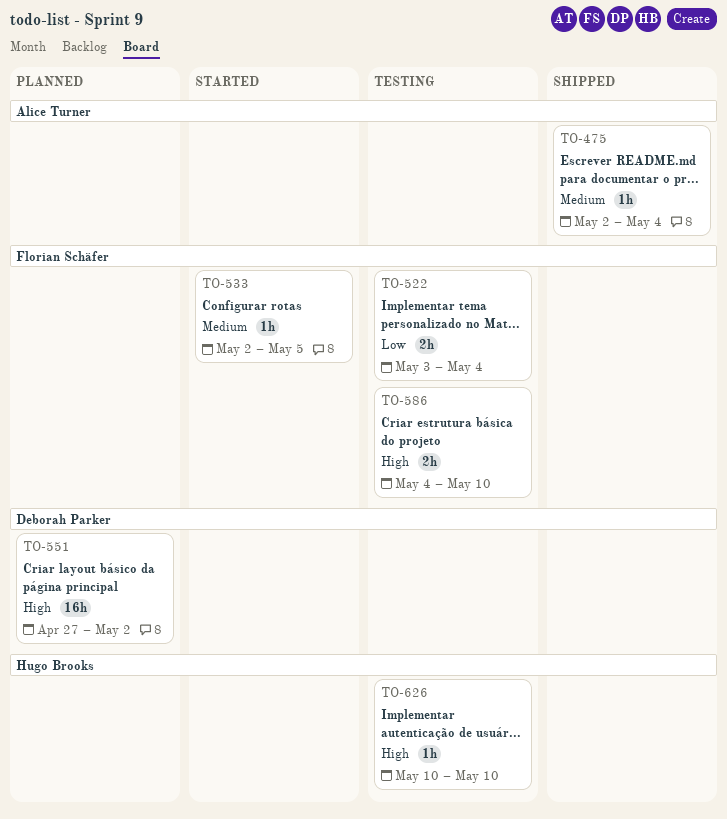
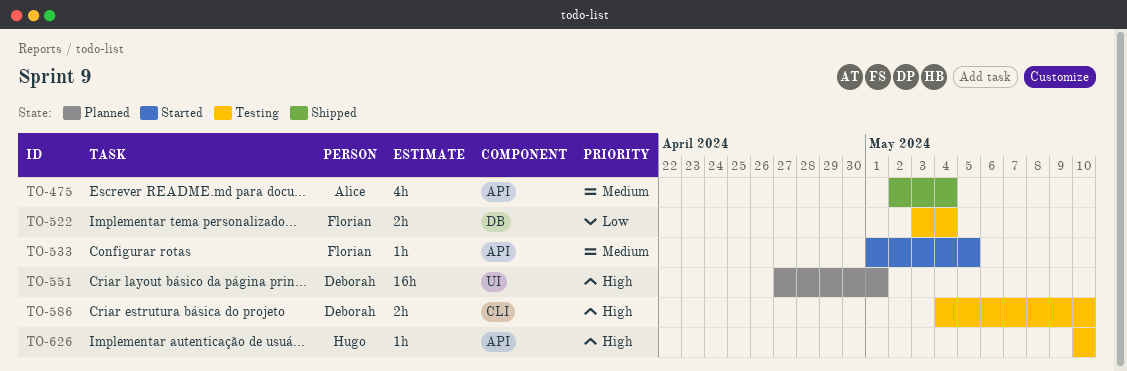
TO-475, estimate: 1h -> 4h
TO-533, start: May 2 -> May 1
TO-551, due: May 2 -> May 1
TO-586, owner: Florian Schäfer -> Deborah Parker

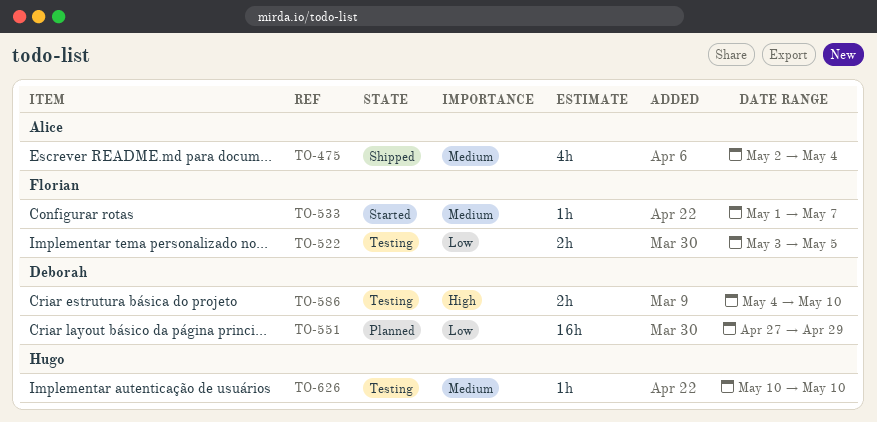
TO-522, due: May 4 -> May 5
TO-533, due: May 5 -> May 7
TO-551, priority: High -> Low
TO-551, due: May 1 -> Apr 29
TO-626, priority: High -> Medium

